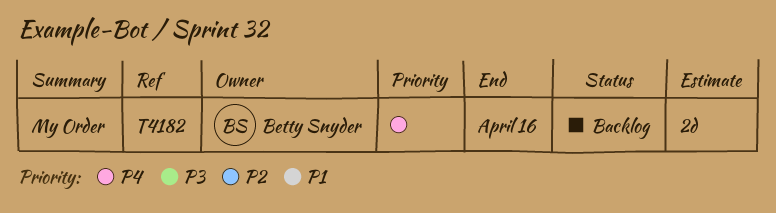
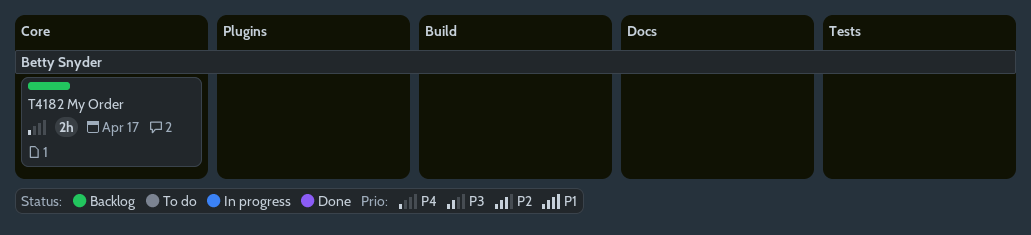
T4182, estimate: 2d -> 2h
T4182, due: Apr 16 -> Apr 17

